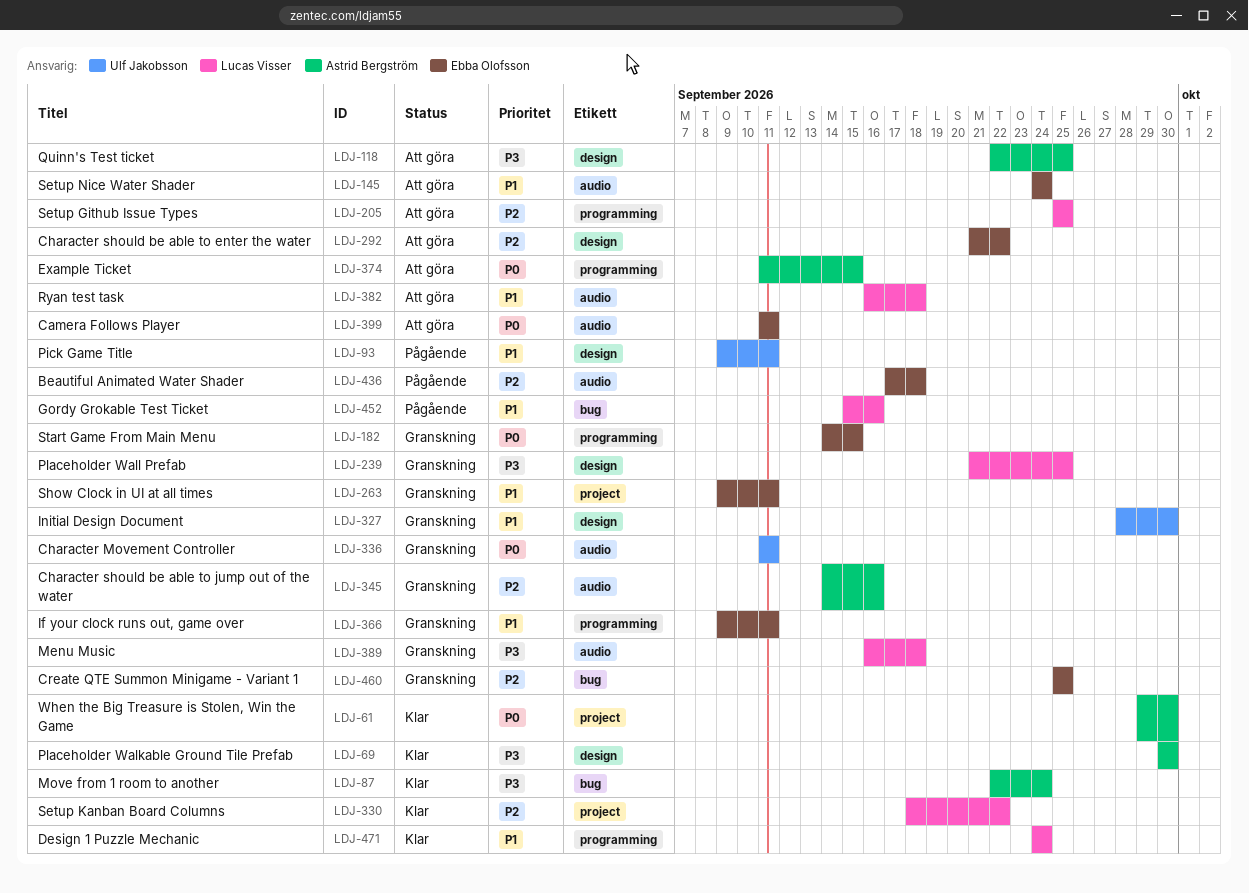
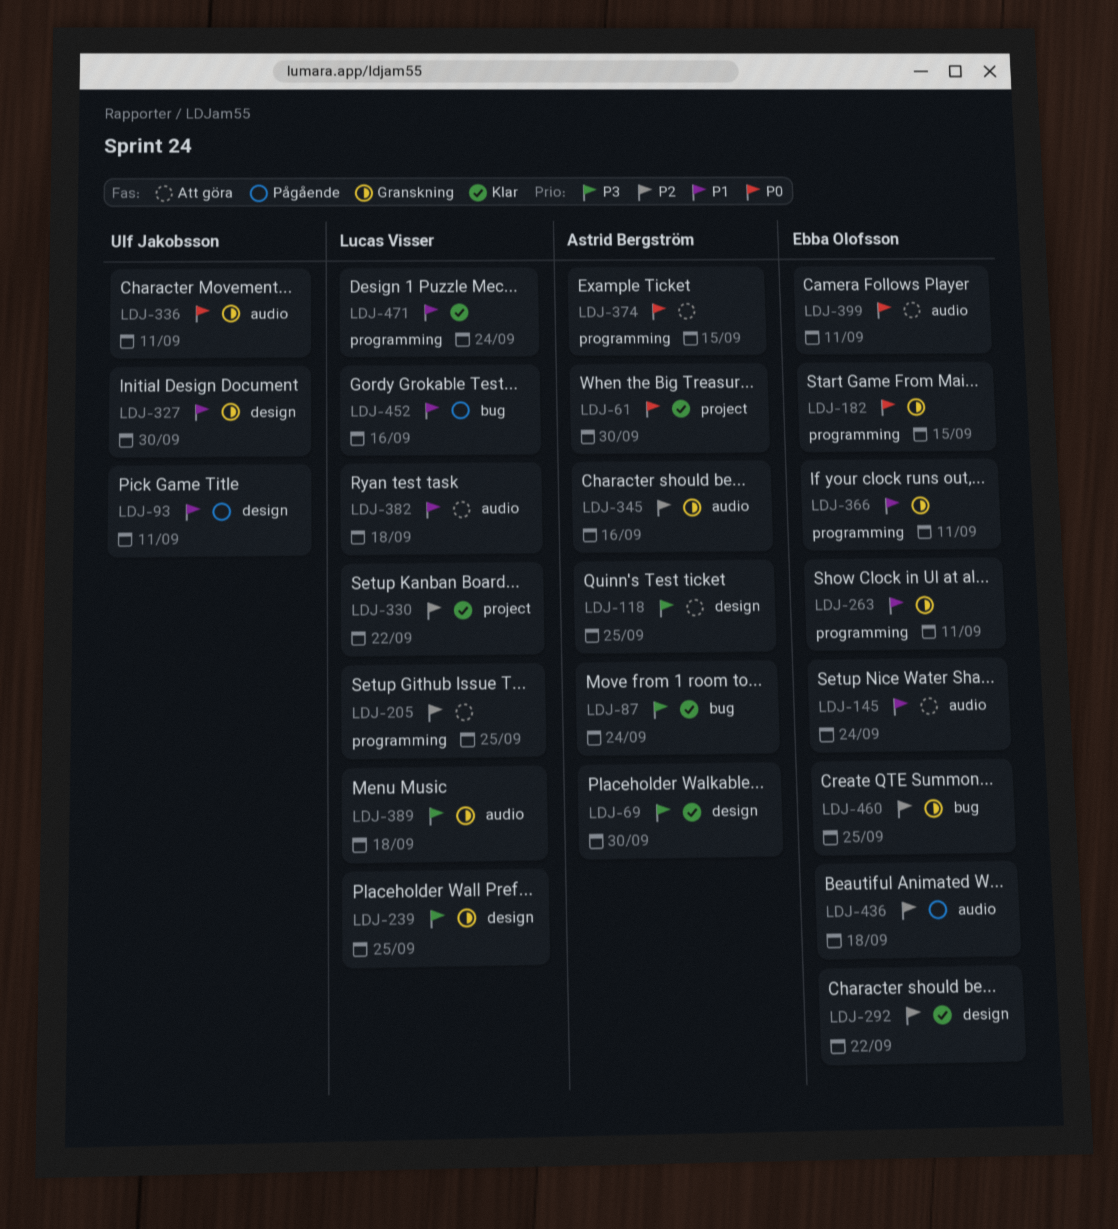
LDJ-263, label: project -> programming
LDJ-292, status: Att göra -> Klar

